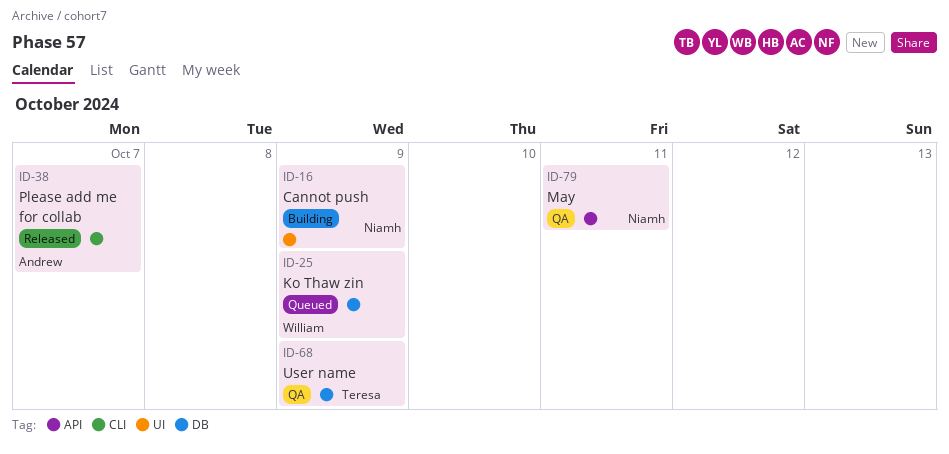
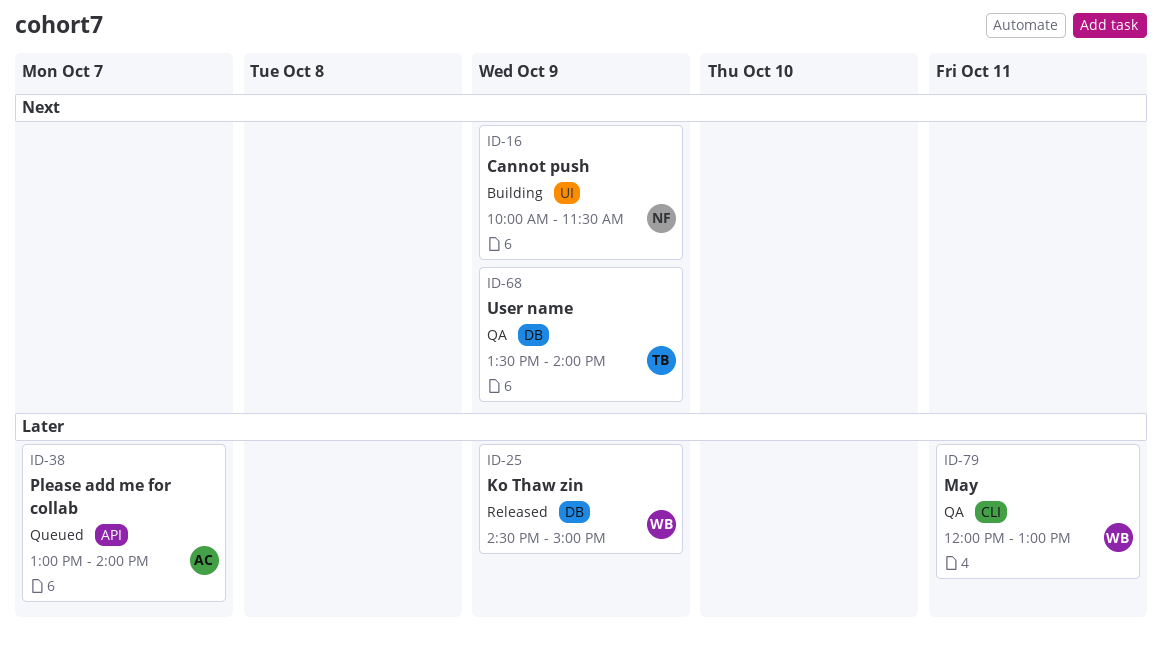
ID-25, status: Queued -> Released
ID-38, status: Released -> Queued
ID-38, label: CLI -> API
ID-79, owner: Niamh -> William
ID-79, label: API -> CLI

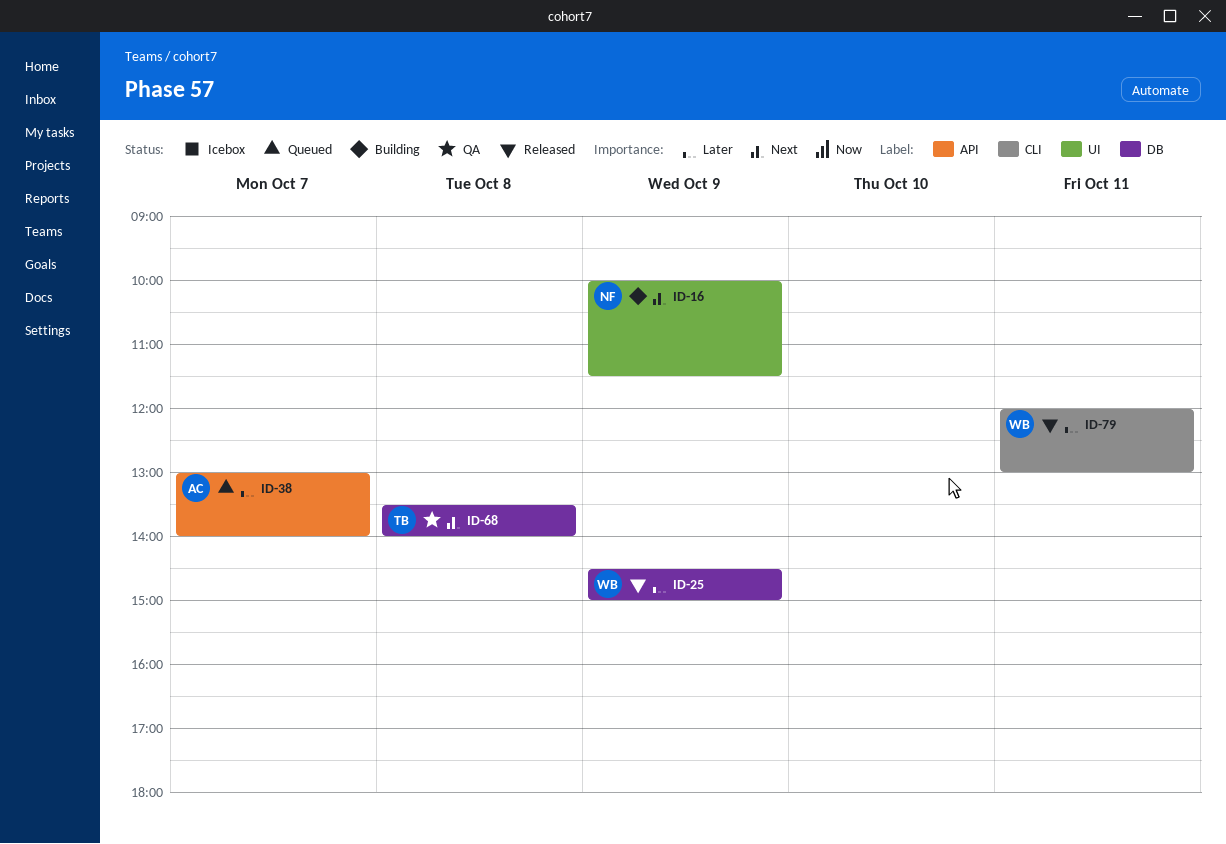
ID-68, day: Oct 9 -> Oct 8
ID-79, status: QA -> Released

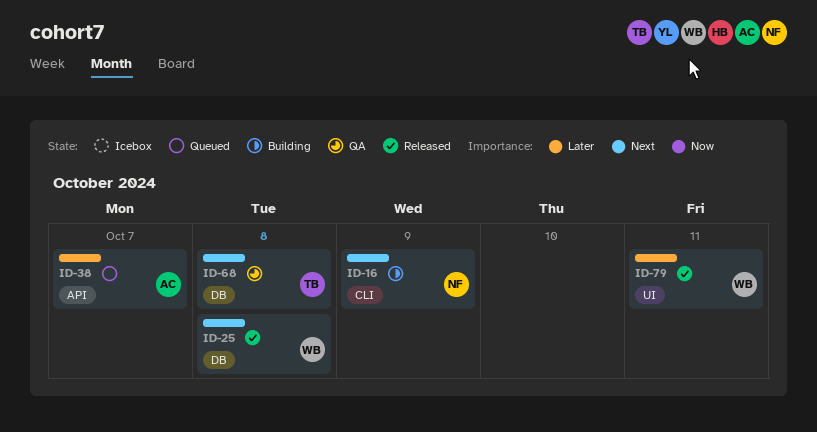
ID-16, label: UI -> CLI
ID-25, priority: Later -> Next
ID-25, day: Oct 9 -> Oct 8
ID-79, label: CLI -> UI

